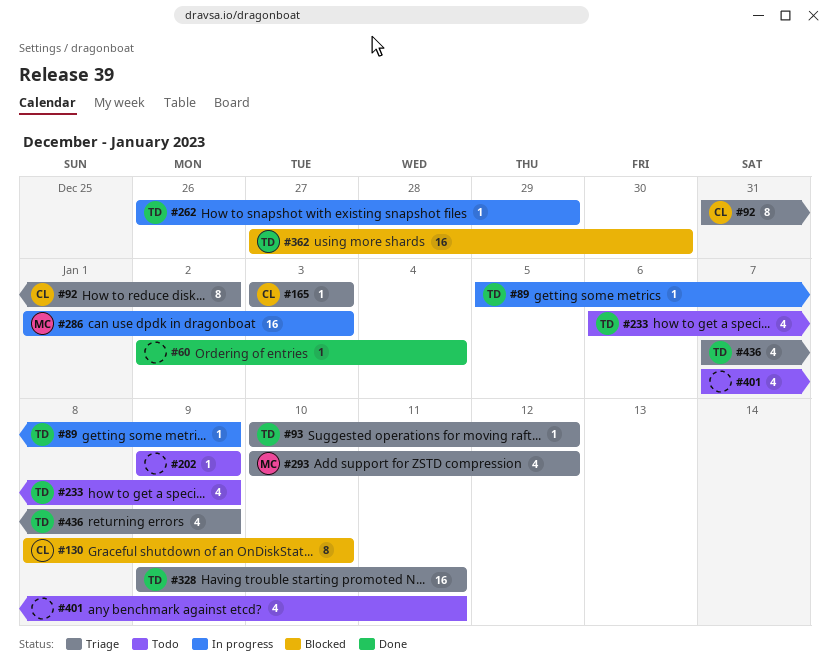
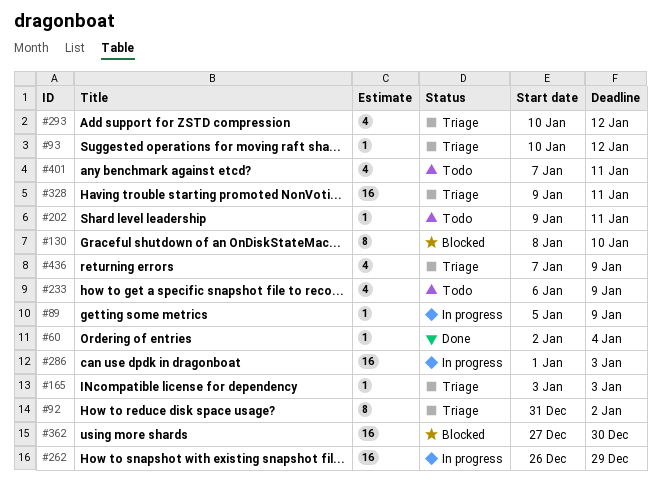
#202, due: Jan 9 -> Jan 11
#262, estimate: 1 -> 16

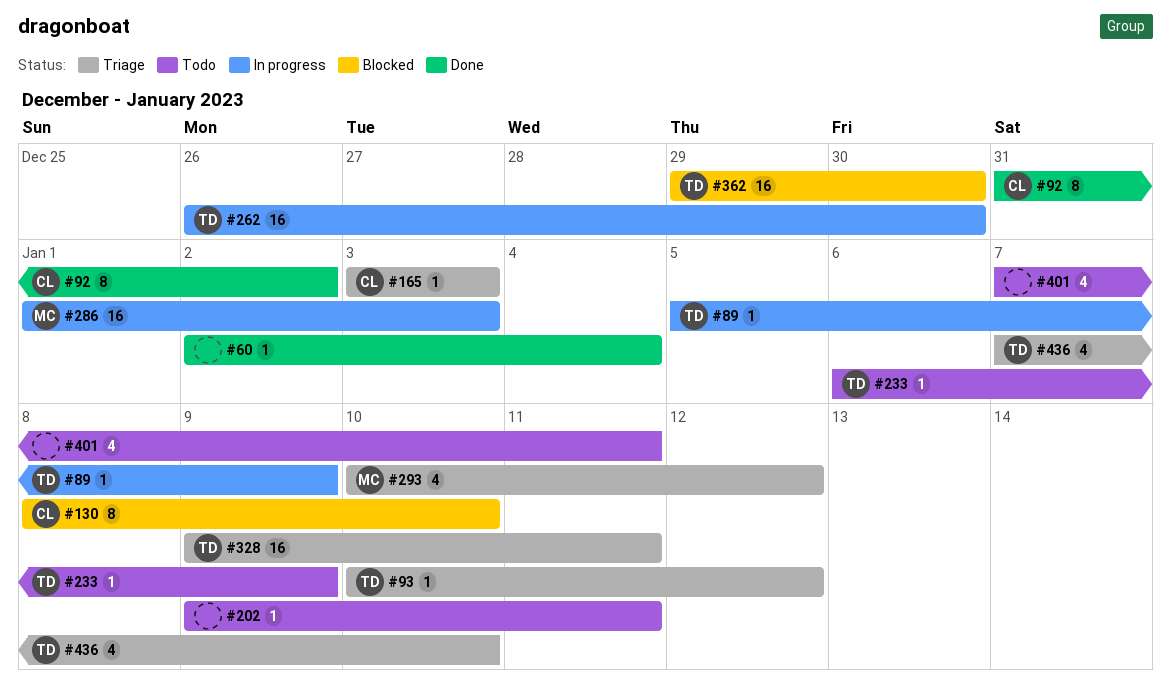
#92, status: Triage -> Done
#233, estimate: 4 -> 1
#262, due: Dec 29 -> Dec 30
#362, start: Dec 27 -> Dec 29
#436, due: Jan 9 -> Jan 10

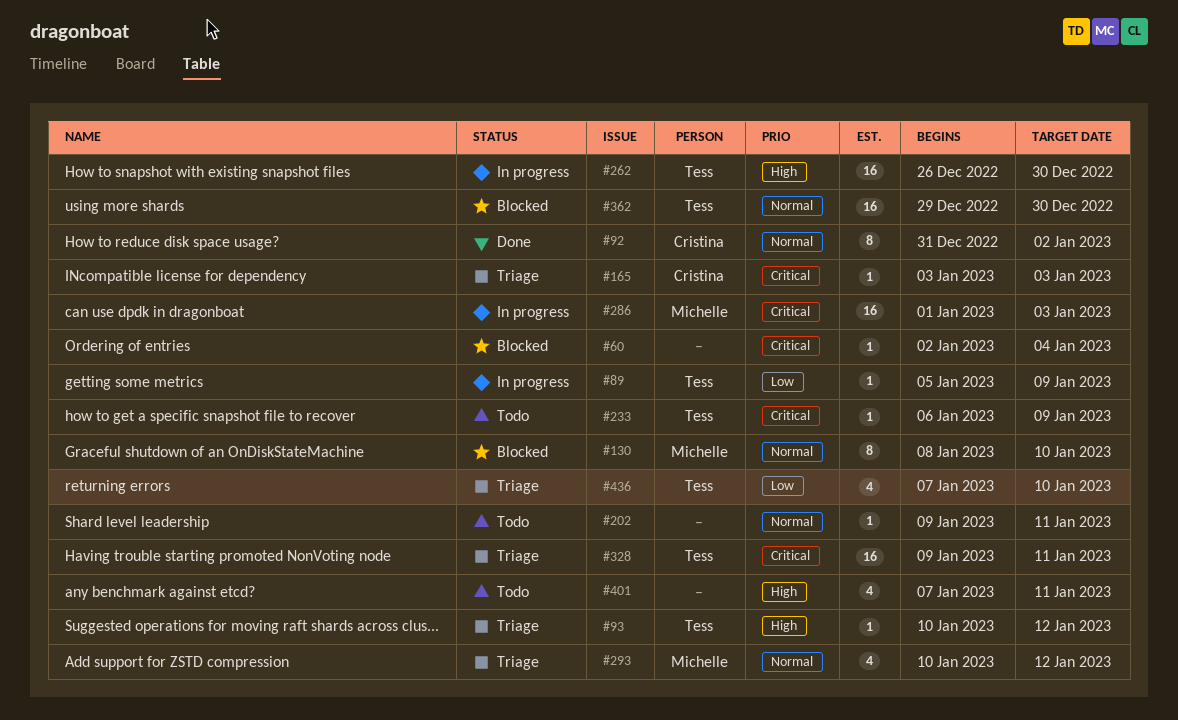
#60, status: Done -> Blocked
#130, owner: Cristina -> Michelle

